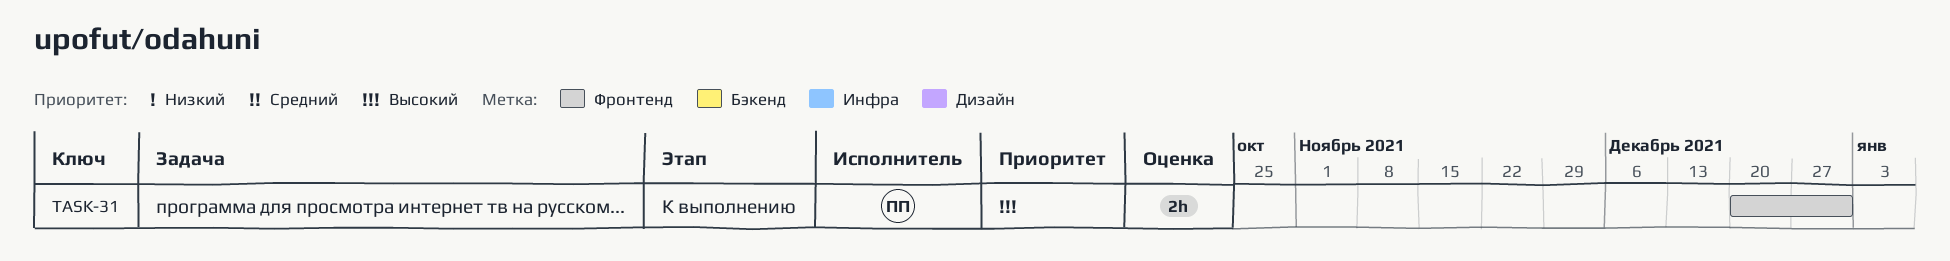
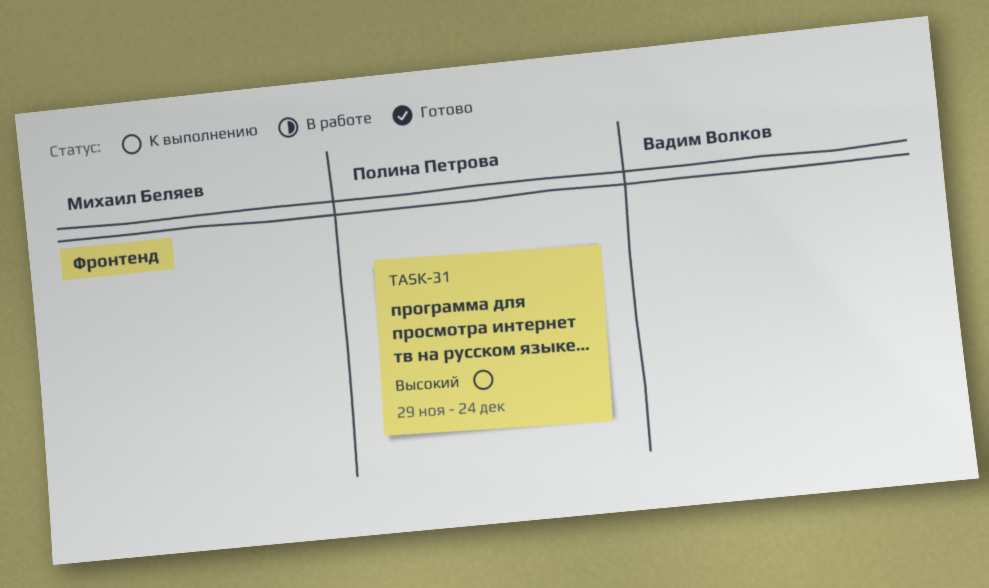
TASK-31, start: Dec 20 -> Nov 29
TASK-31, due: Dec 31 -> Dec 24

